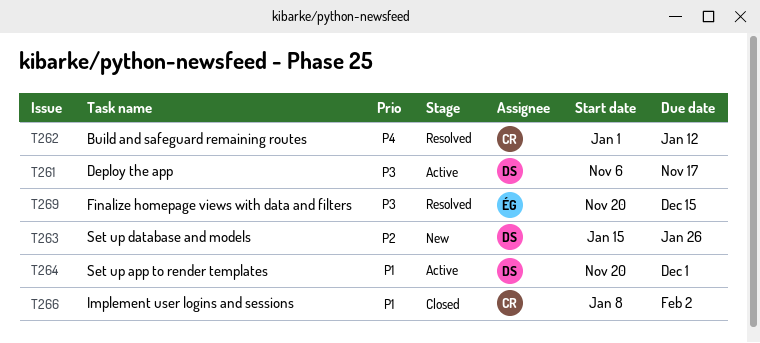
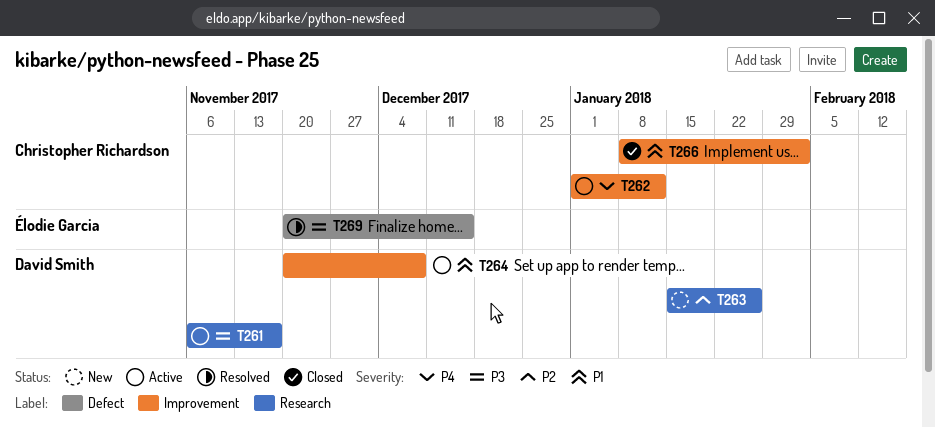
T262, status: Resolved -> Active
T264, due: Dec 1 -> Dec 8

